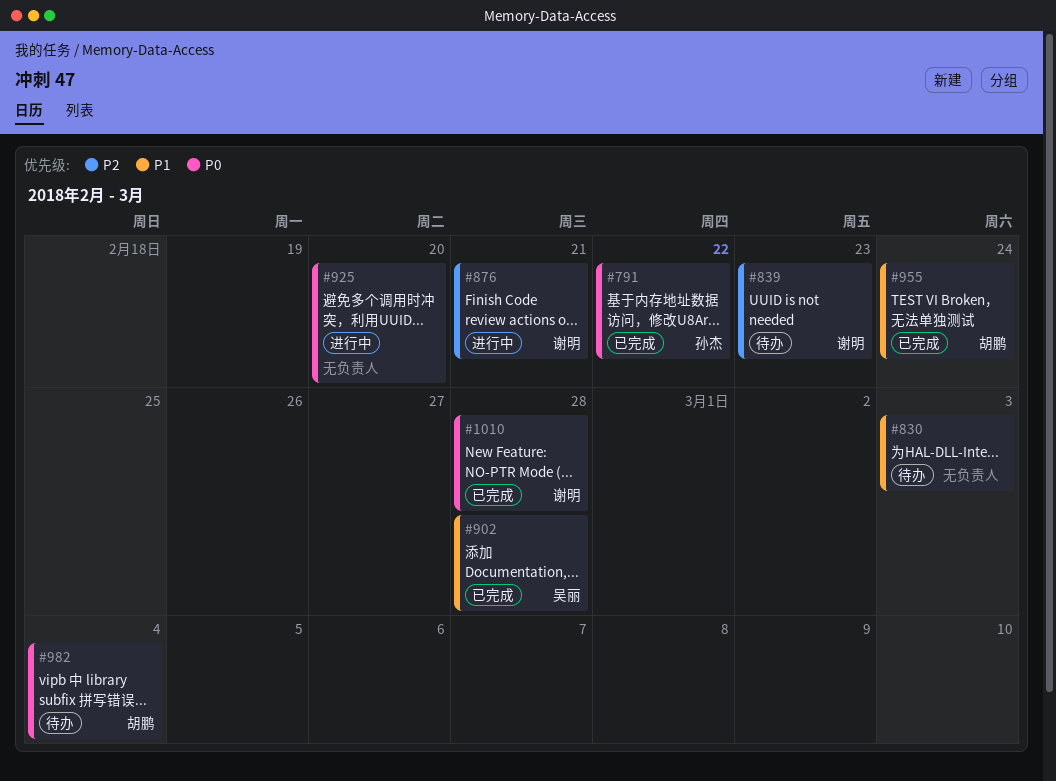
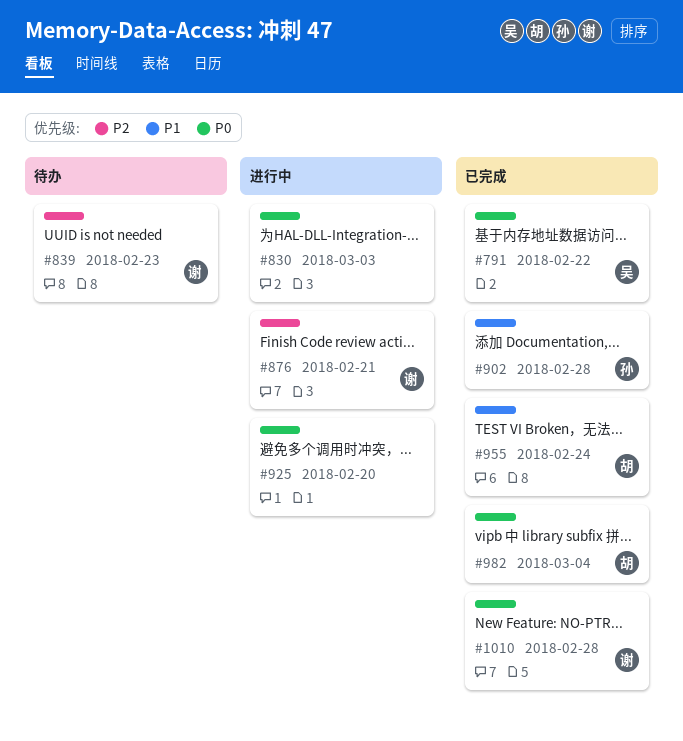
#791, owner: 孙杰 -> 吴丽
#830, status: 待办 -> 进行中
#830, priority: P1 -> P0
#902, owner: 吴丽 -> 孙杰
#982, status: 待办 -> 已完成

